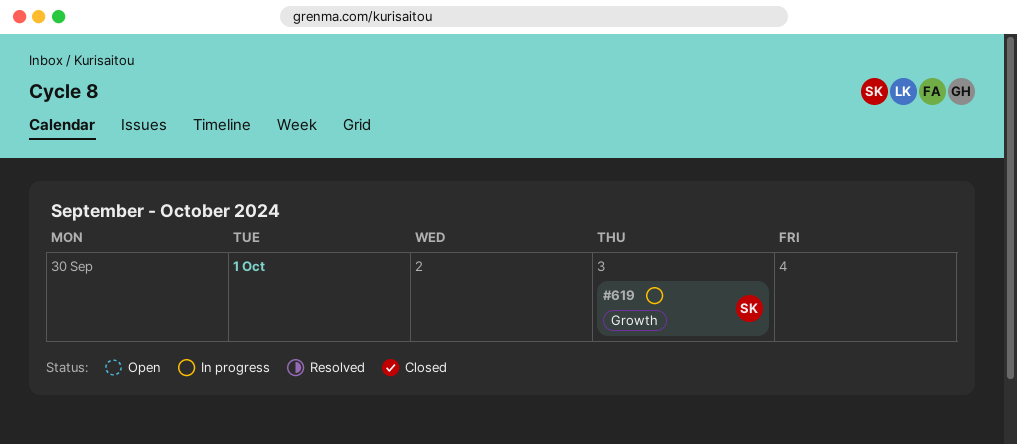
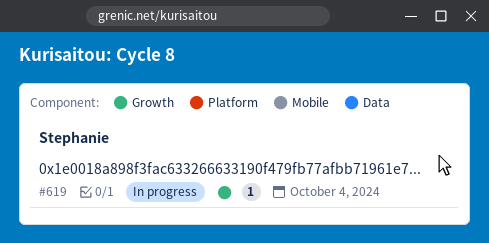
#619, due: Oct 3 -> Oct 4

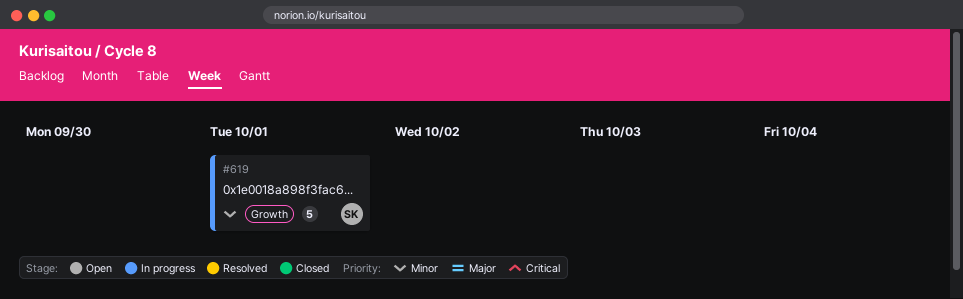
#619, estimate: 1 -> 5
#619, due: Oct 4 -> Oct 1

